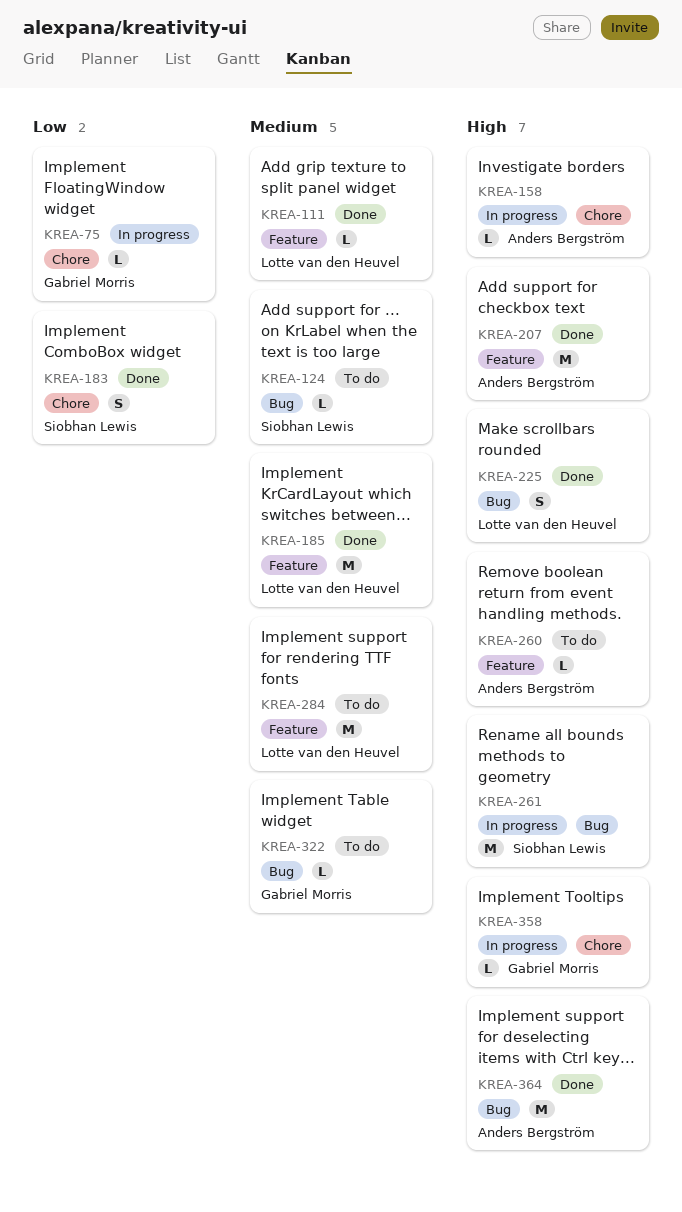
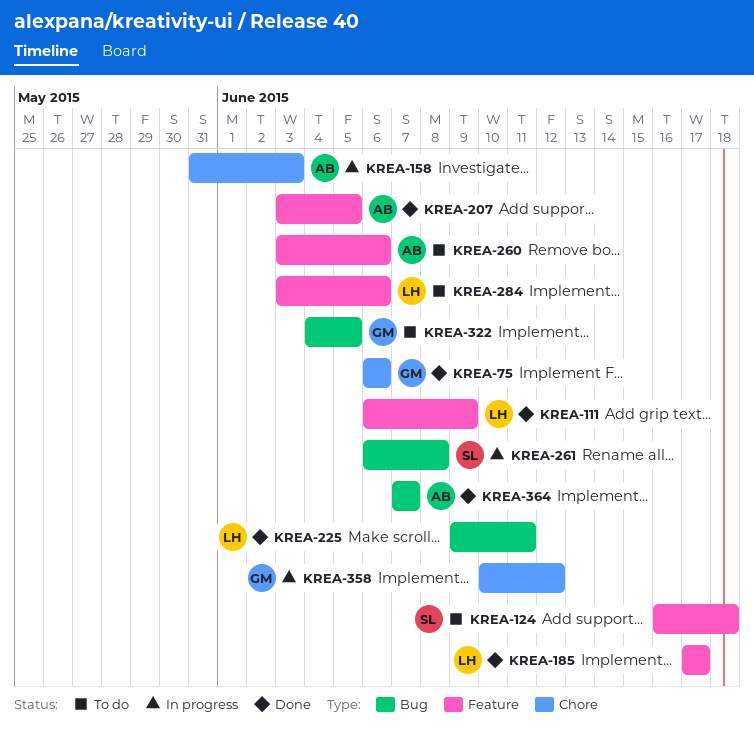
KREA-75, status: In progress -> Done
KREA-124, label: Bug -> Feature
KREA-183: present -> none

